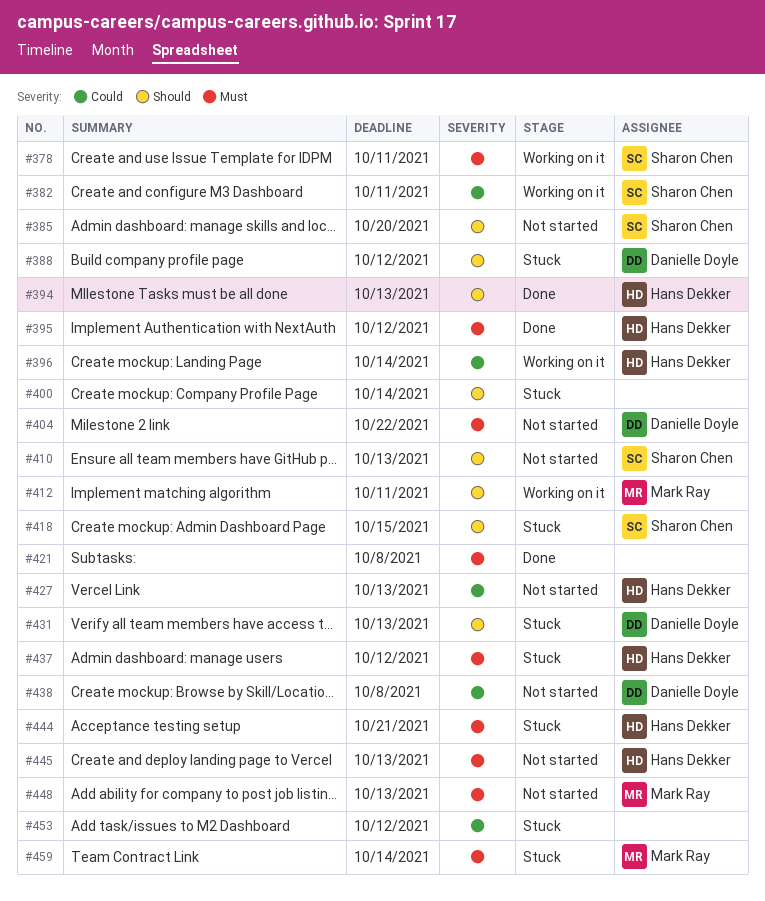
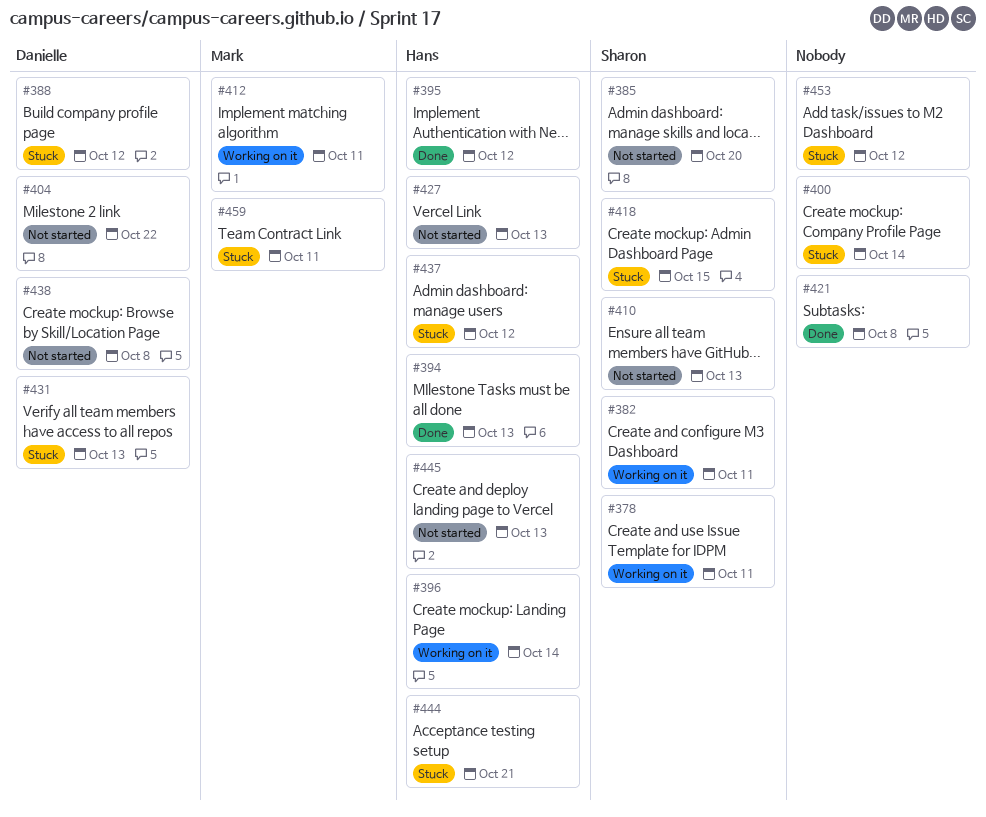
#448: present -> none
#459, due: Oct 14 -> Oct 11

